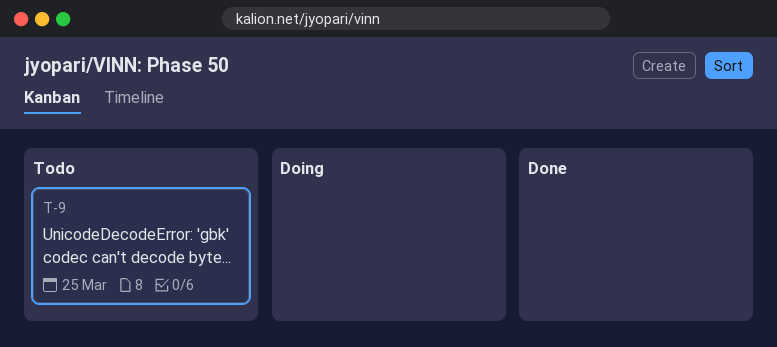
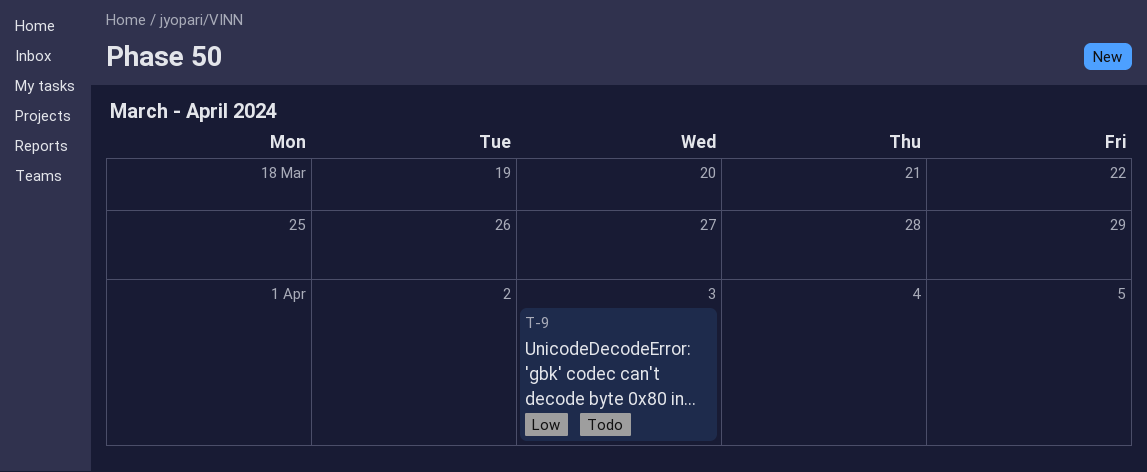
T-9, due: Mar 25 -> Apr 3

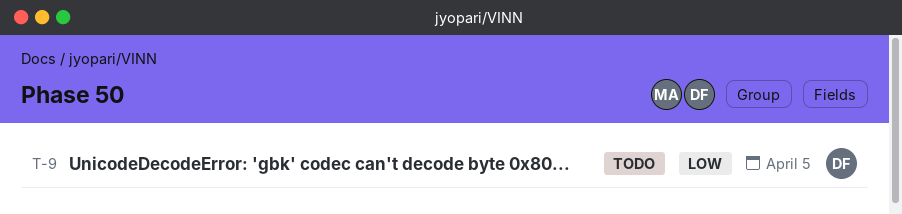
T-9, due: Apr 3 -> Apr 5

